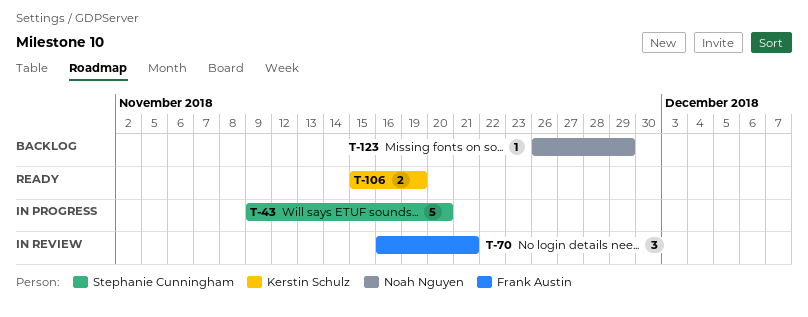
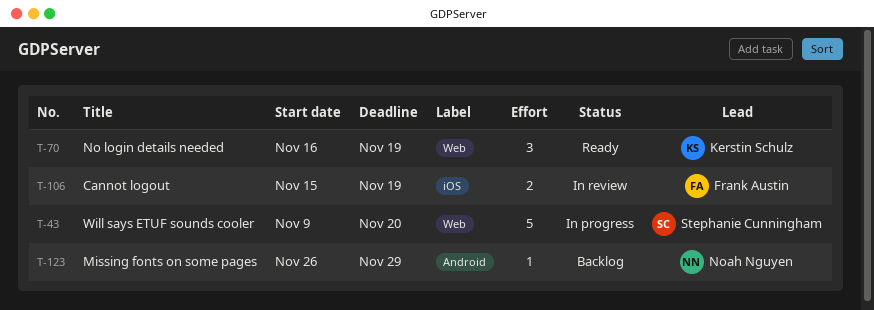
T-70, status: In review -> Ready
T-70, owner: Frank Austin -> Kerstin Schulz
T-70, due: Nov 21 -> Nov 19
T-106, status: Ready -> In review
T-106, owner: Kerstin Schulz -> Frank Austin

